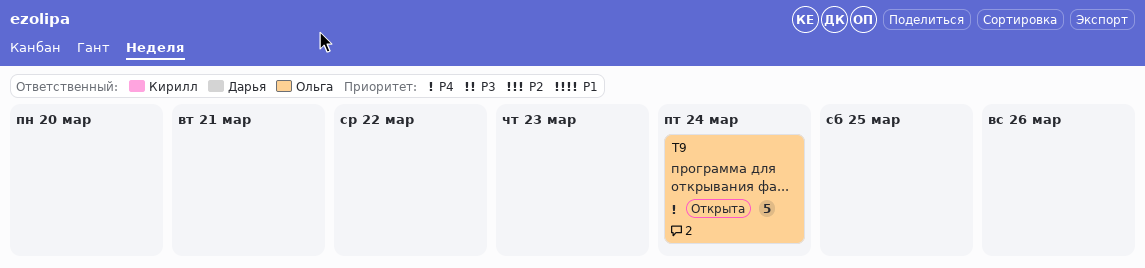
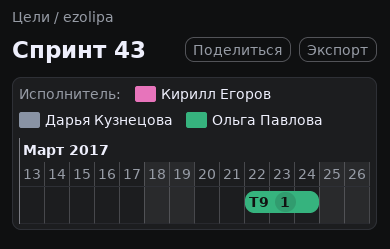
T9, estimate: 5 -> 1

